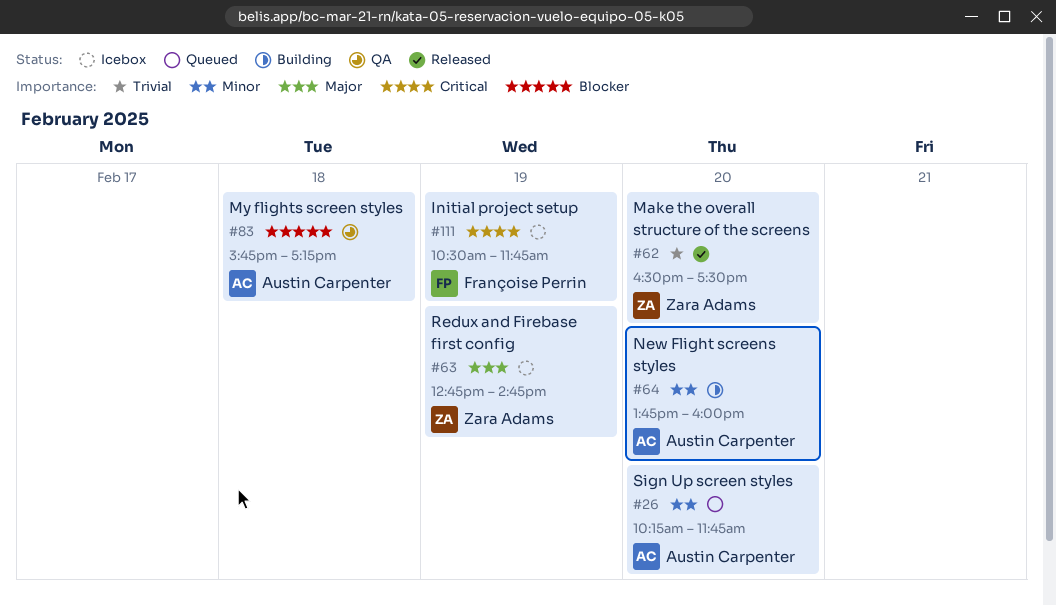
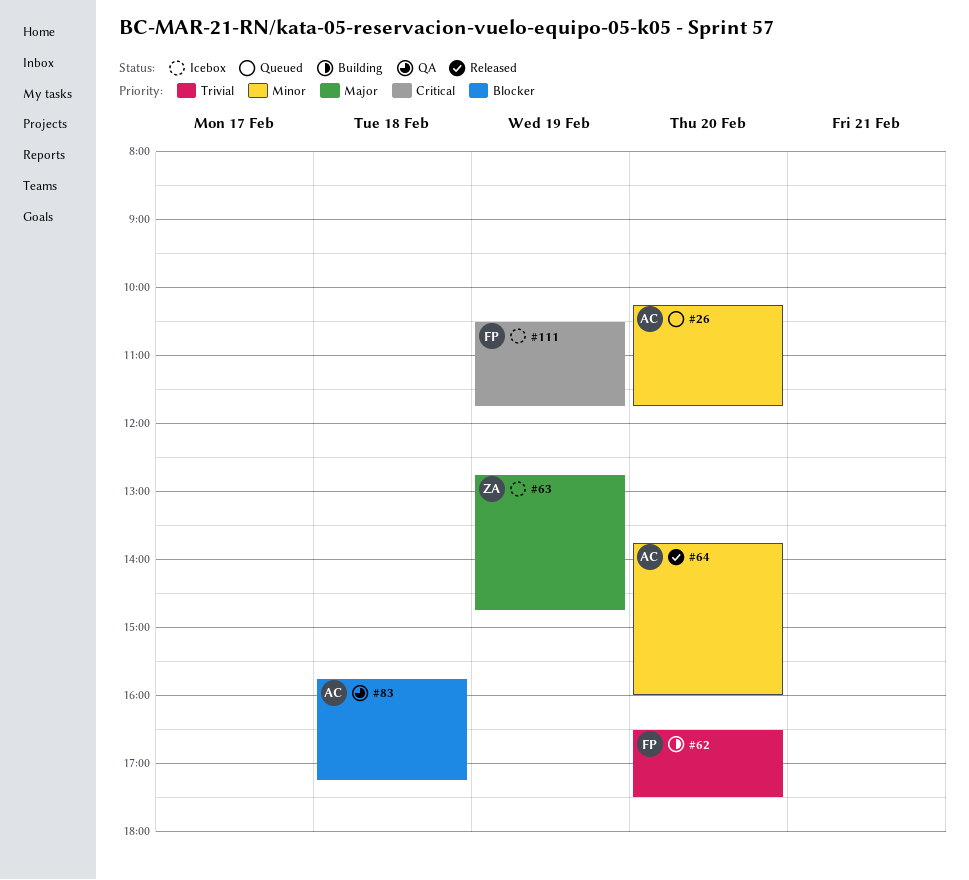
#62, status: Released -> Building
#62, owner: Zara Adams -> Françoise Perrin
#64, status: Building -> Released

